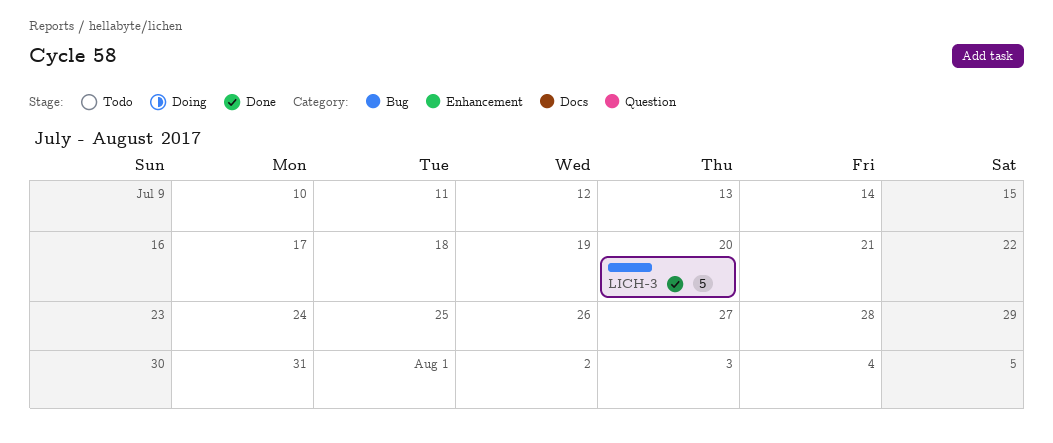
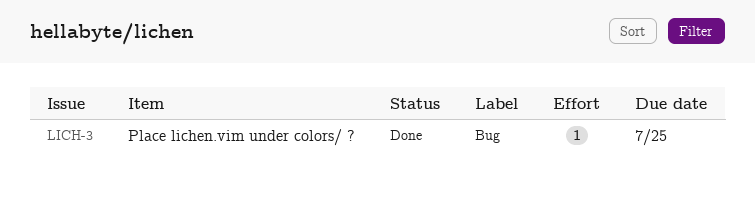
LICH-3, estimate: 5 -> 1
LICH-3, due: Jul 20 -> Jul 25

